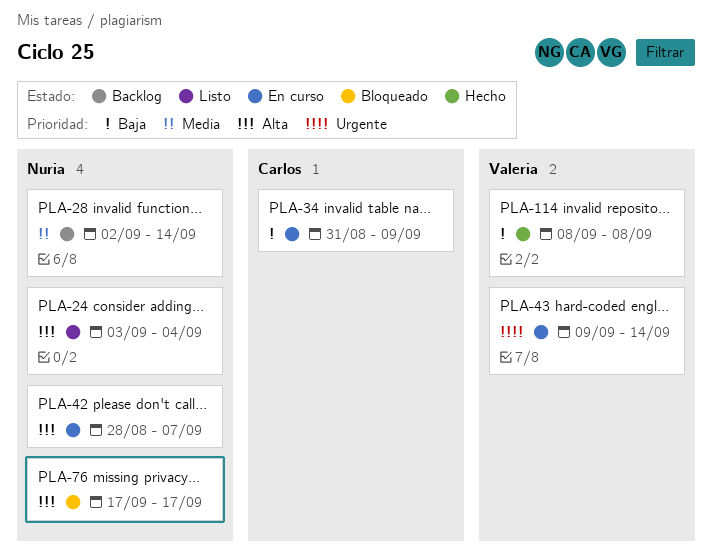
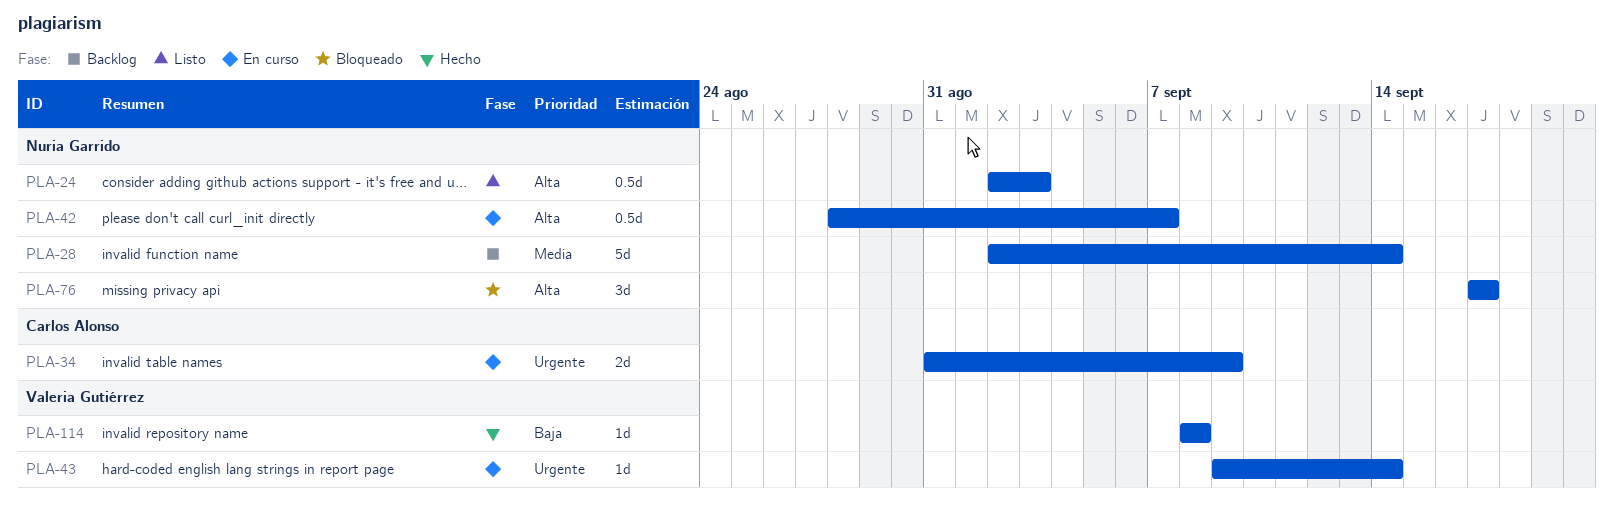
PLA-24, start: Sep 3 -> Sep 2
PLA-24, due: Sep 4 -> Sep 3
PLA-34, priority: Baja -> Urgente

